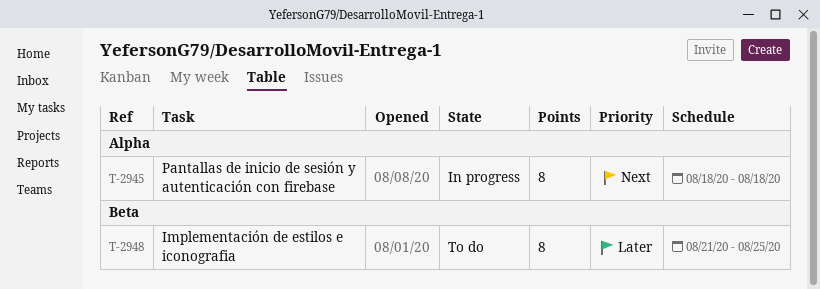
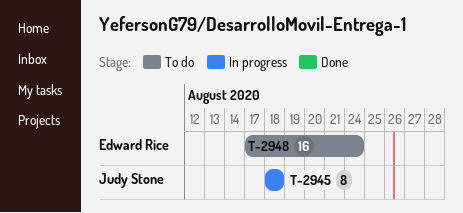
T-2948, estimate: 8 -> 16
T-2948, start: Aug 21 -> Aug 17
T-2948, due: Aug 25 -> Aug 24

